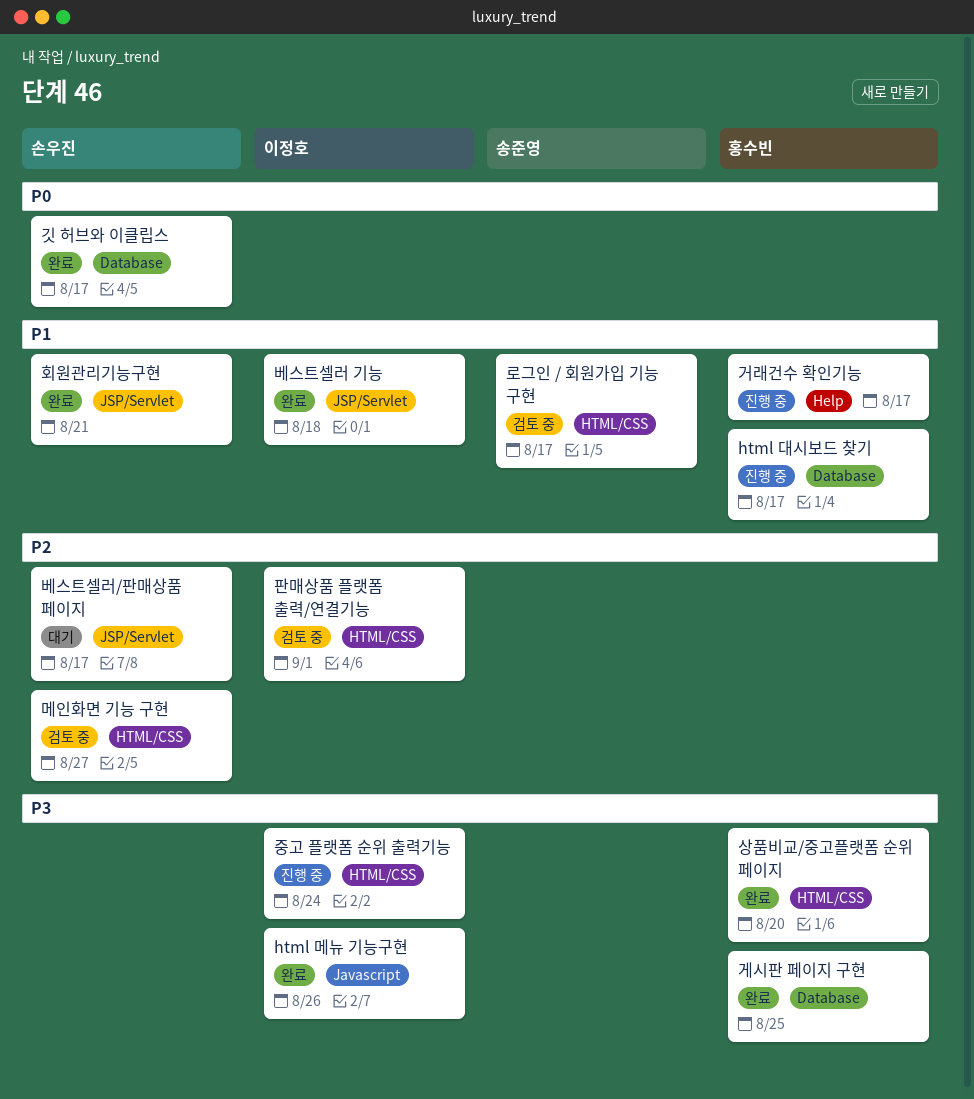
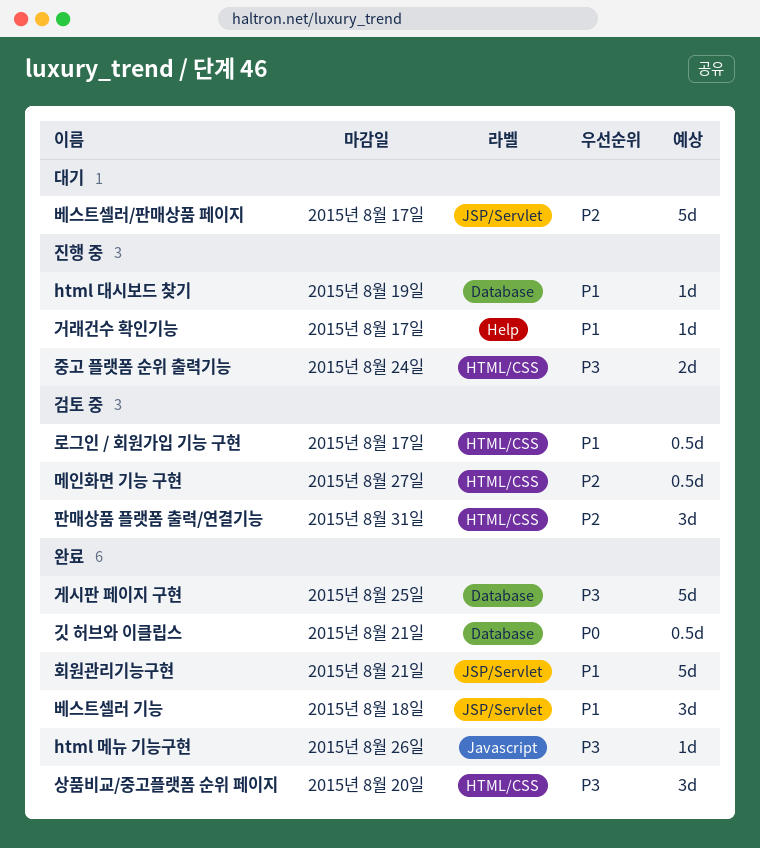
html 대시보드 찾기, due: Aug 17 -> Aug 19
깃 허브와 이클립스, due: Aug 17 -> Aug 21
판매상품 플랫폼 출력/연결기능, due: Sep 1 -> Aug 31

